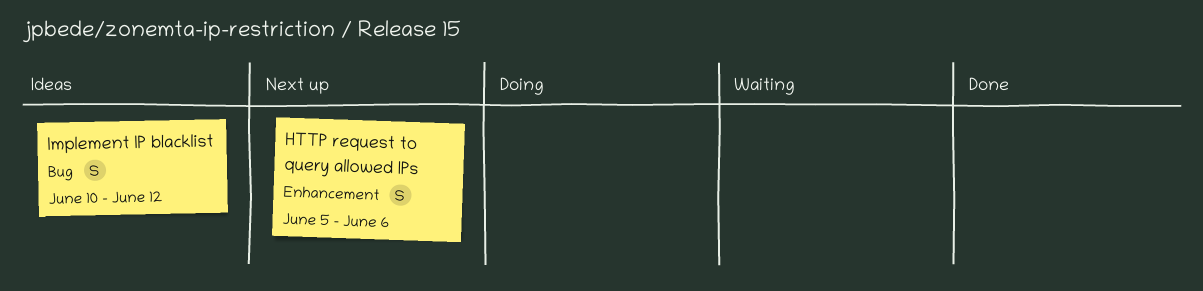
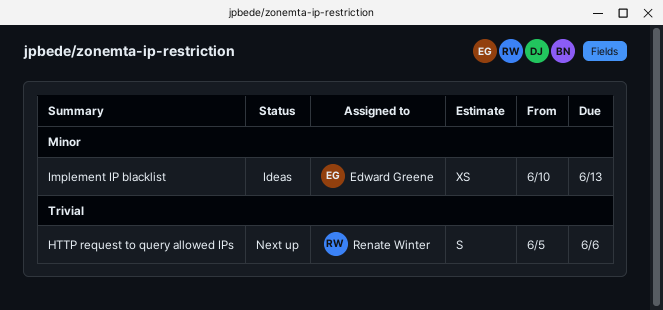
Implement IP blacklist, estimate: S -> XS
Implement IP blacklist, due: Jun 12 -> Jun 13

